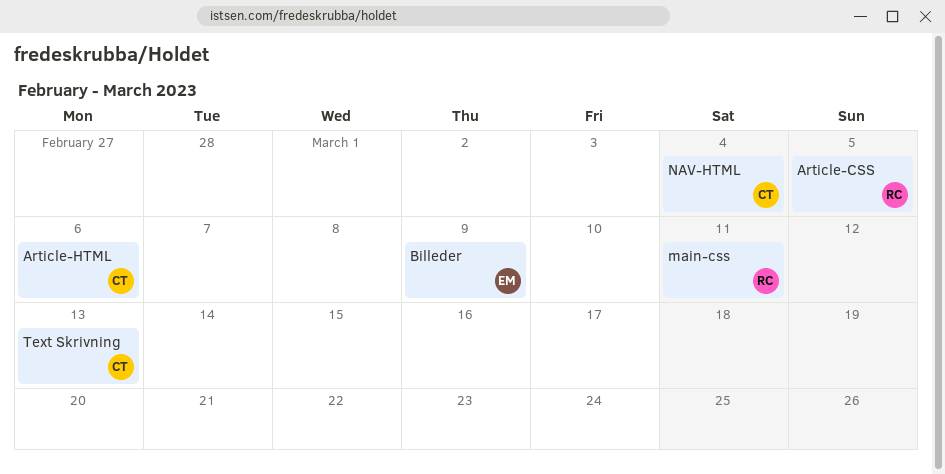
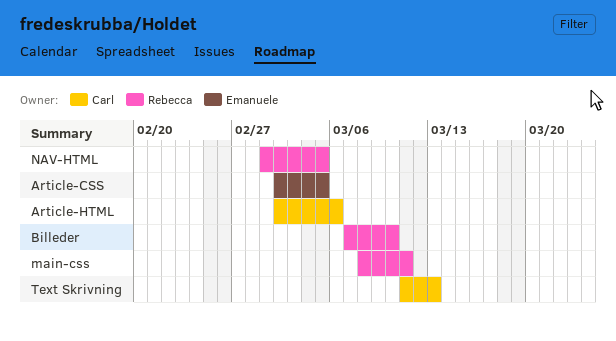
Article-CSS, owner: Rebecca -> Emanuele
Billeder, owner: Emanuele -> Rebecca
Billeder, due: Mar 9 -> Mar 10
NAV-HTML, owner: Carl -> Rebecca
NAV-HTML, due: Mar 4 -> Mar 5

